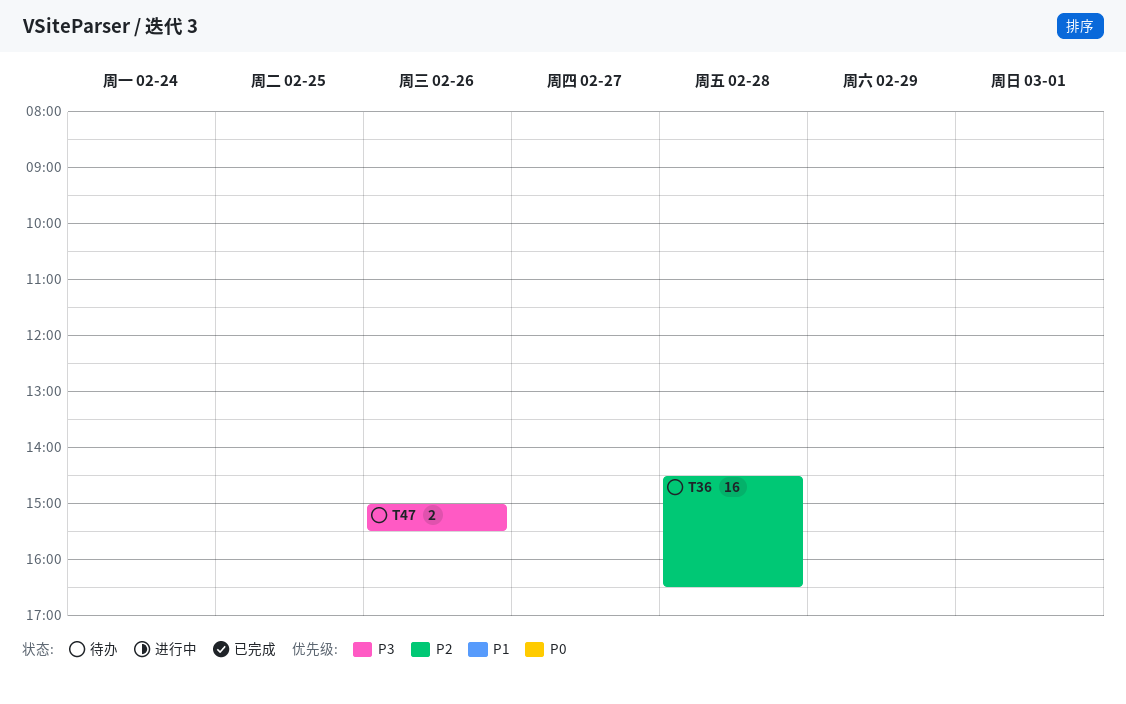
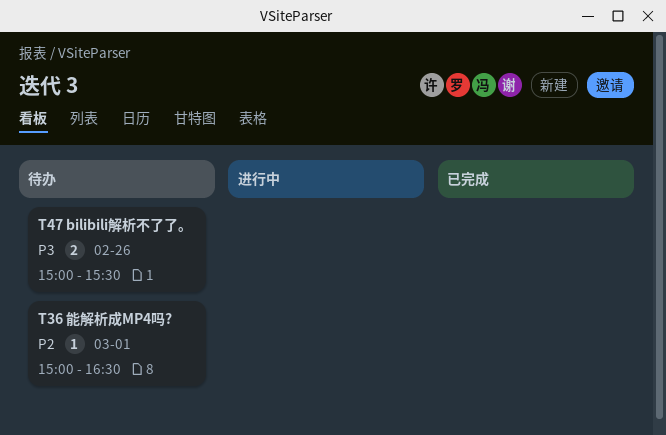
T36, estimate: 16 -> 1
T36, day: Feb 28 -> Mar 1
T36, begins: 14:30 -> 15:00

